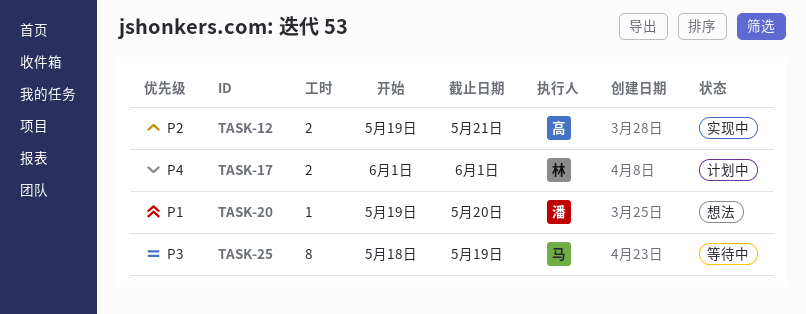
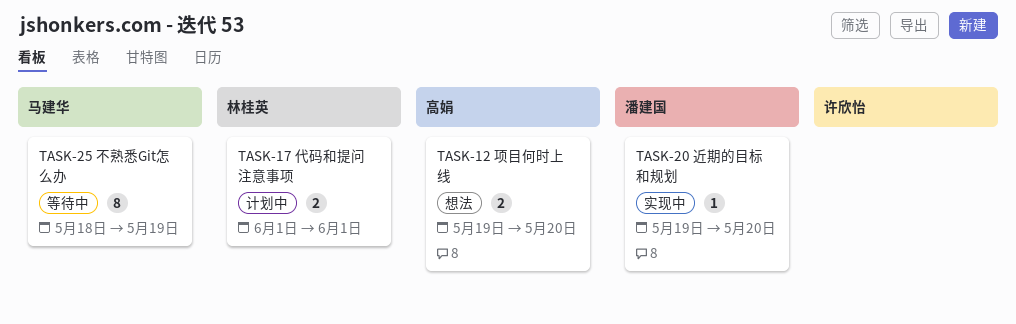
TASK-12, status: 实现中 -> 想法
TASK-12, due: May 21 -> May 20
TASK-20, status: 想法 -> 实现中

